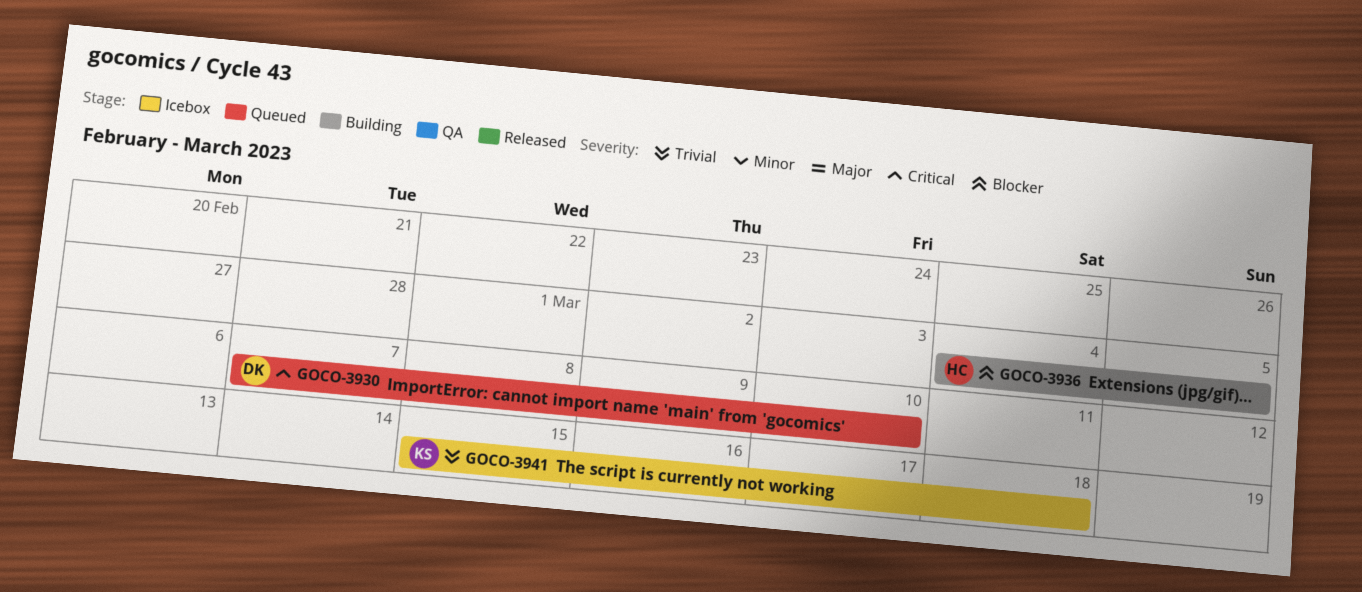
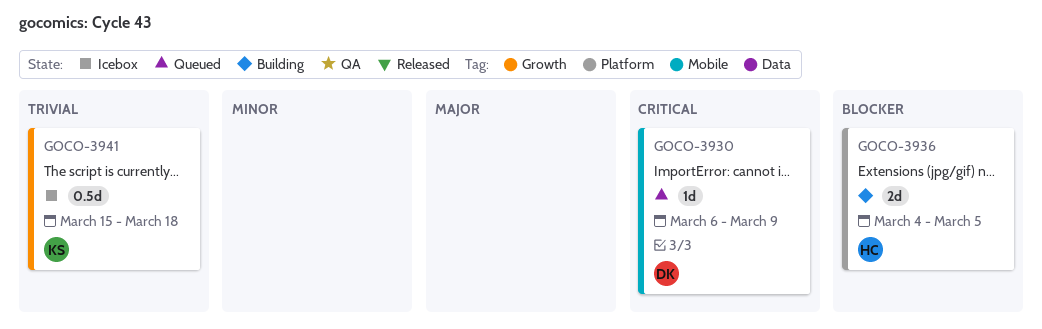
GOCO-3930, start: Mar 7 -> Mar 6
GOCO-3930, due: Mar 10 -> Mar 9

